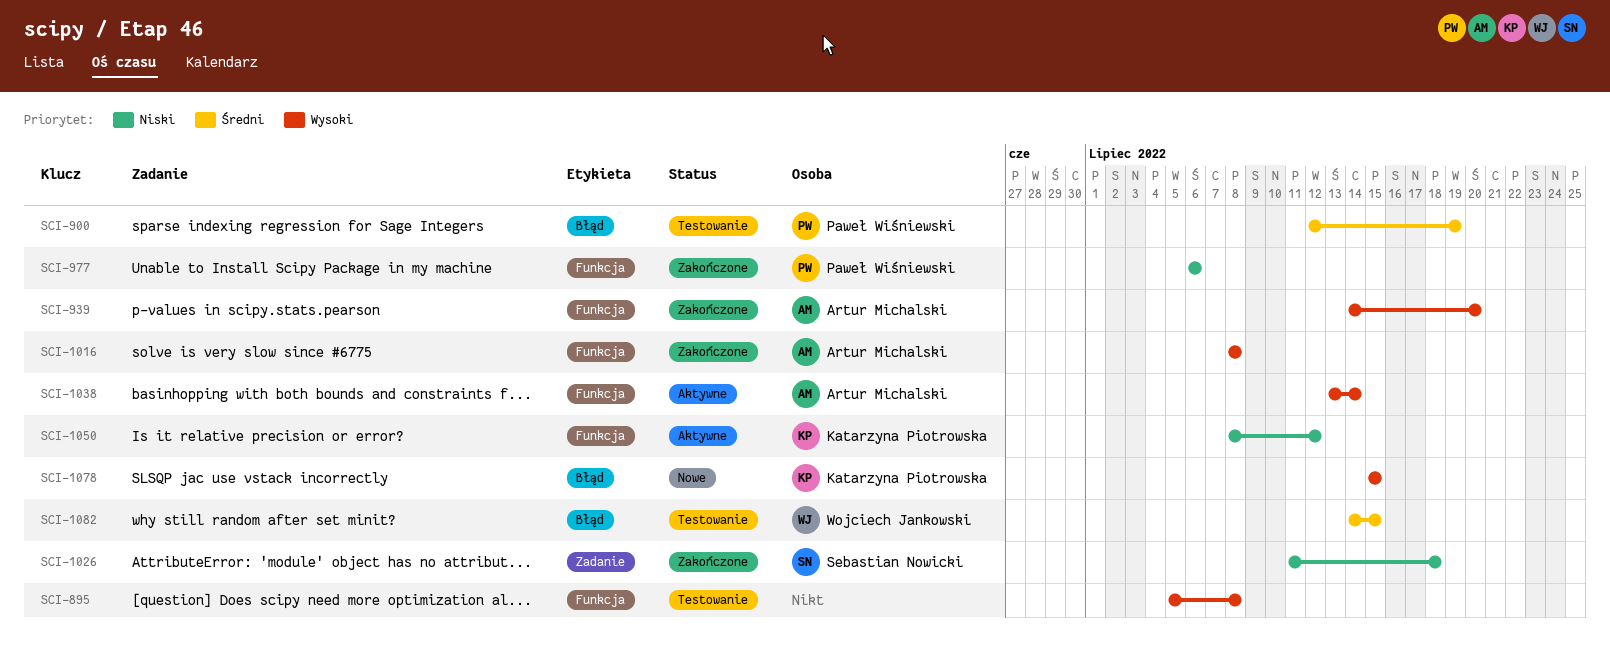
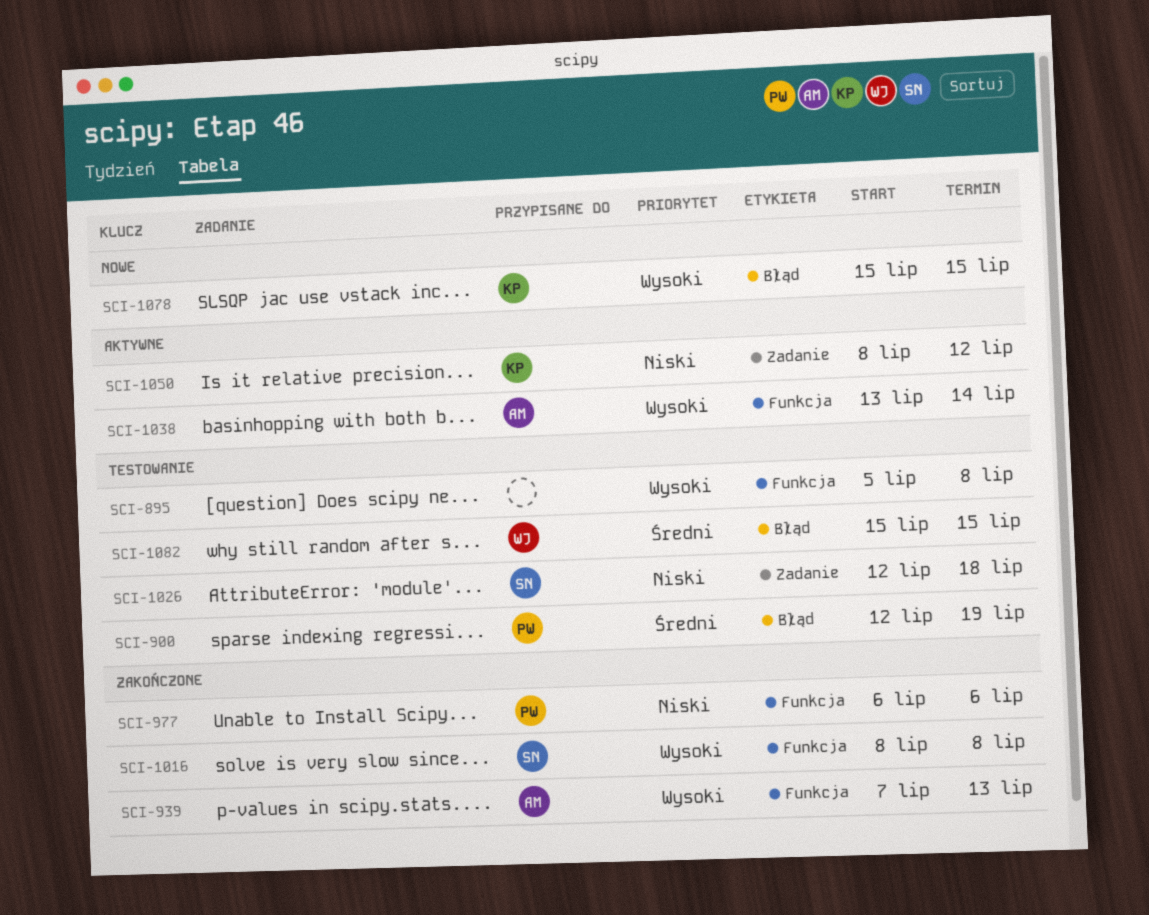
SCI-939, start: Jul 14 -> Jul 7
SCI-939, due: Jul 20 -> Jul 13
SCI-1016, owner: Artur Michalski -> Sebastian Nowicki
SCI-1026, status: Zakończone -> Testowanie
SCI-1026, start: Jul 11 -> Jul 12
SCI-1050, label: Funkcja -> Zadanie
SCI-1082, start: Jul 14 -> Jul 15

